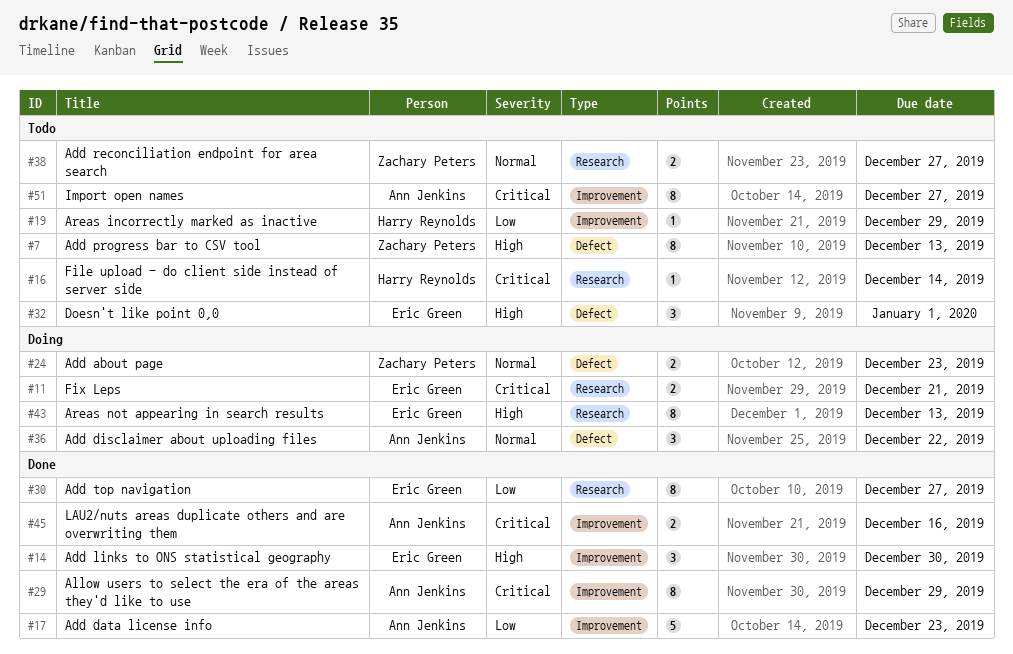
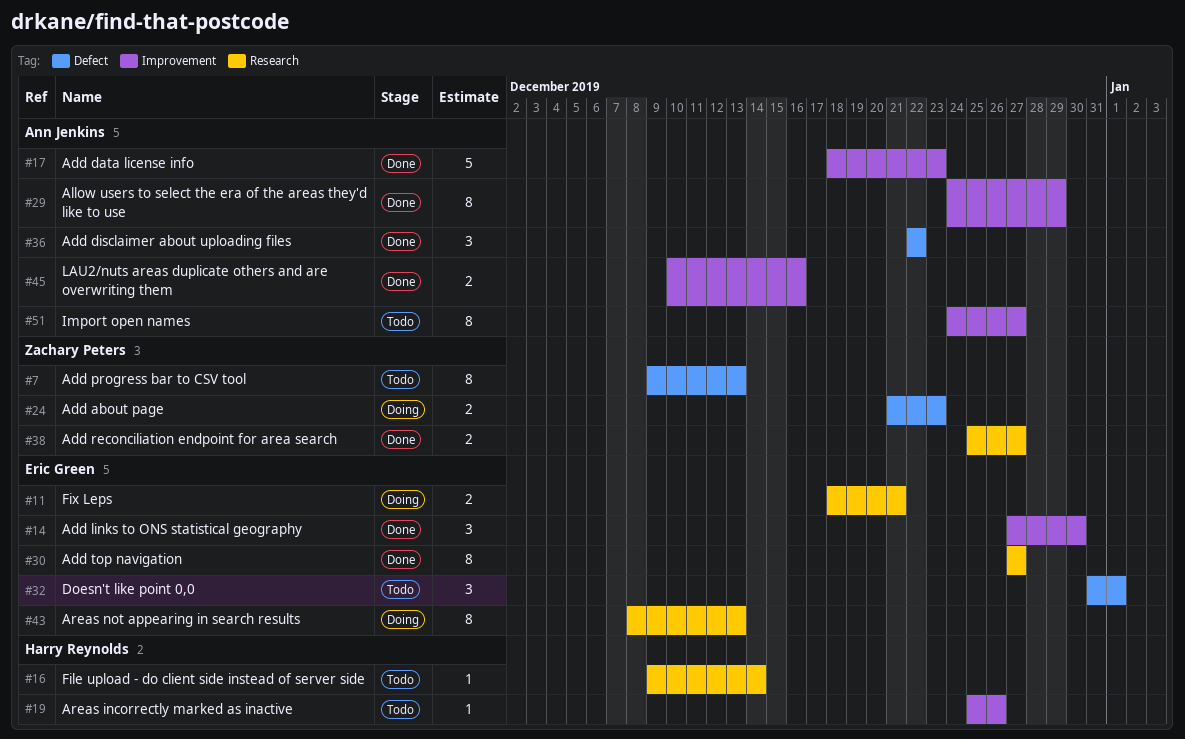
#19, due: Dec 29 -> Dec 26
#36, status: Doing -> Done
#38, status: Todo -> Done

